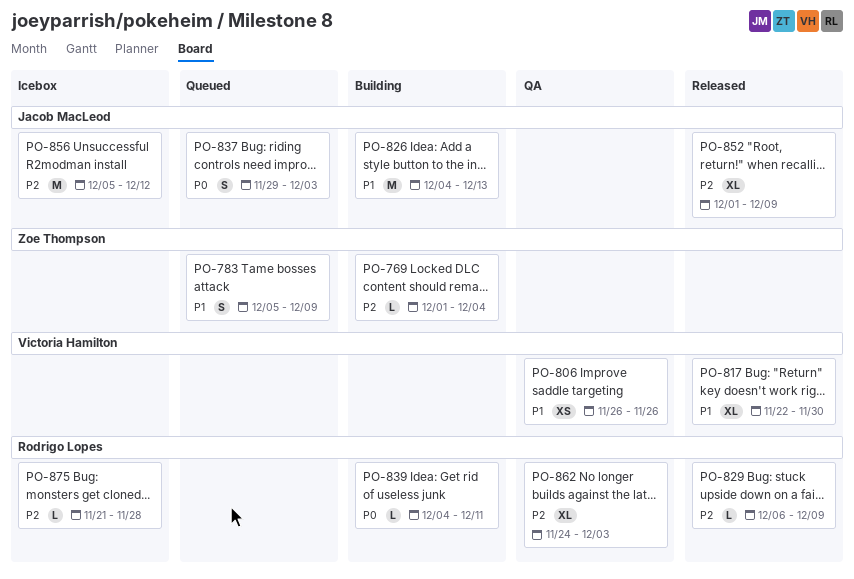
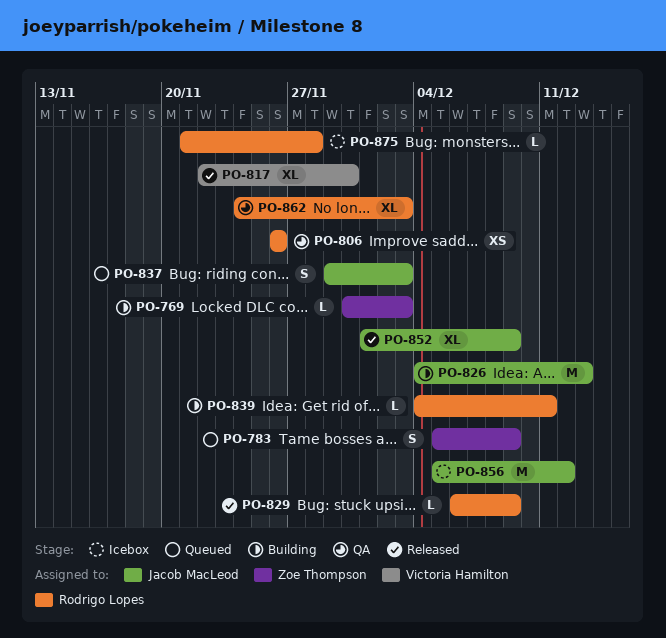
PO-769, start: Dec 1 -> Nov 30
PO-769, due: Dec 4 -> Dec 3
PO-806, owner: Victoria Hamilton -> Rodrigo Lopes

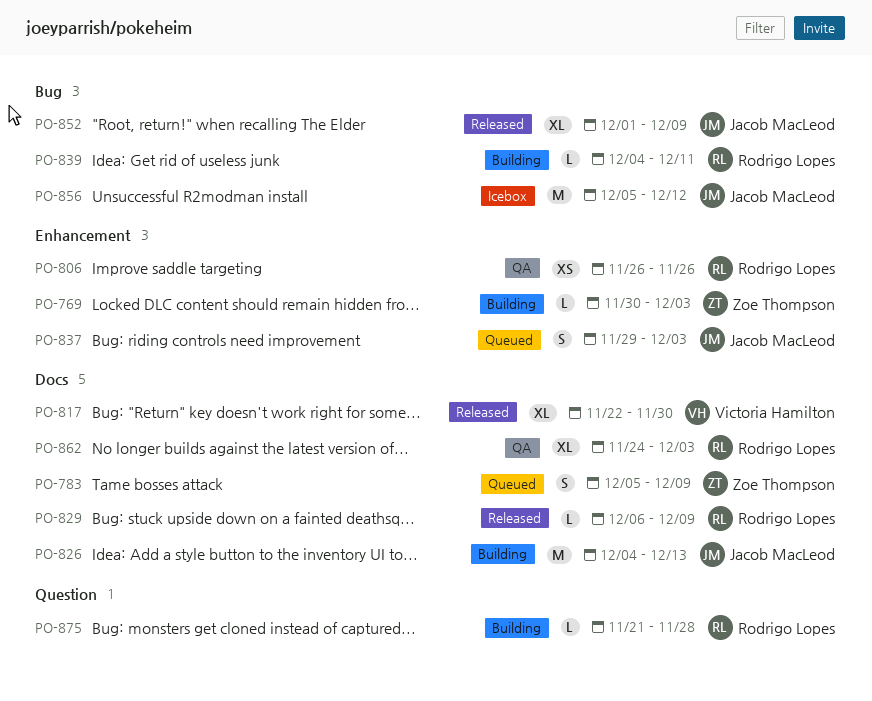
PO-875, status: Icebox -> Building

